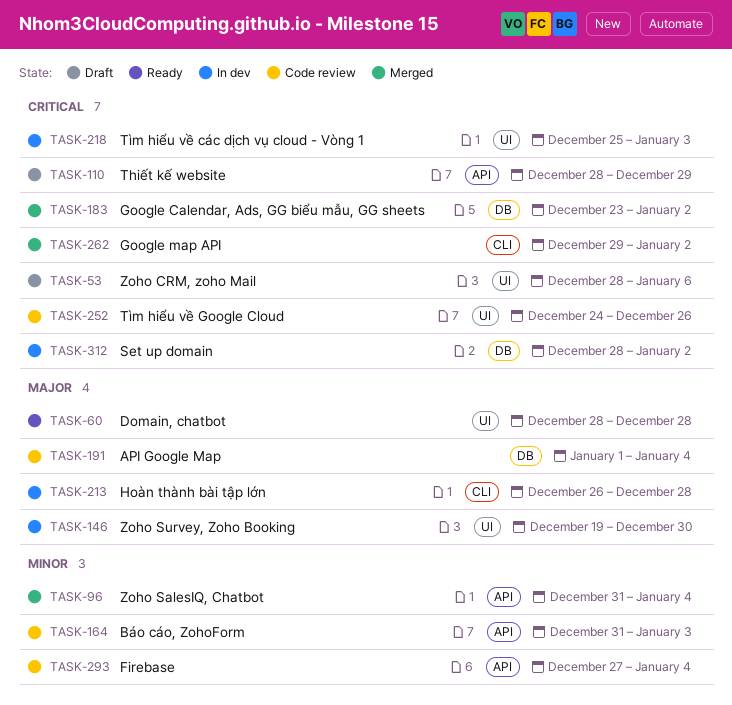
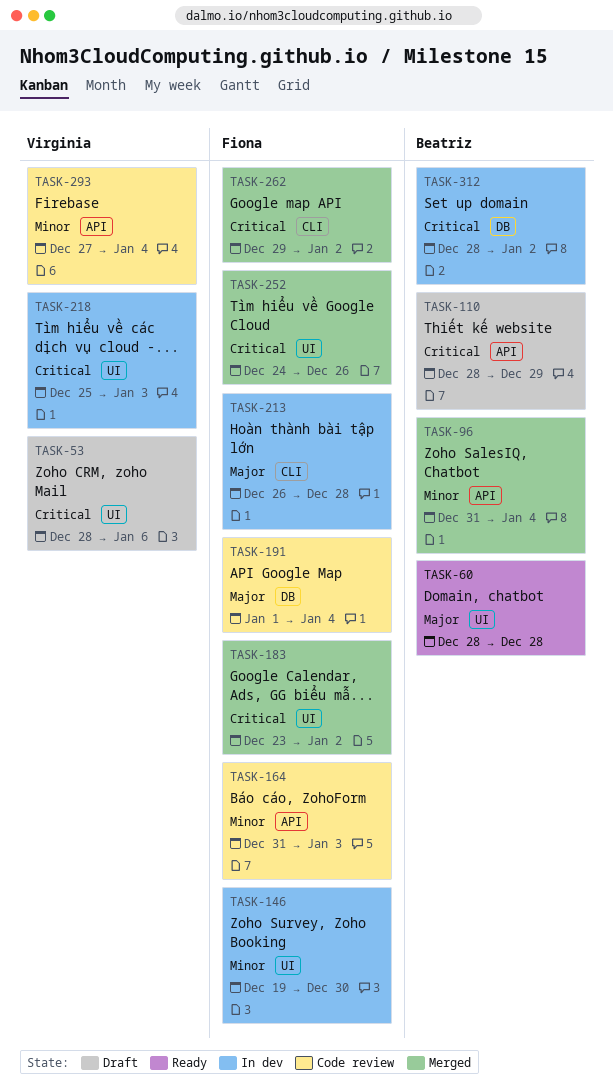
TASK-146, priority: Major -> Minor
TASK-183, label: DB -> UI
TASK-252, status: Code review -> Merged

